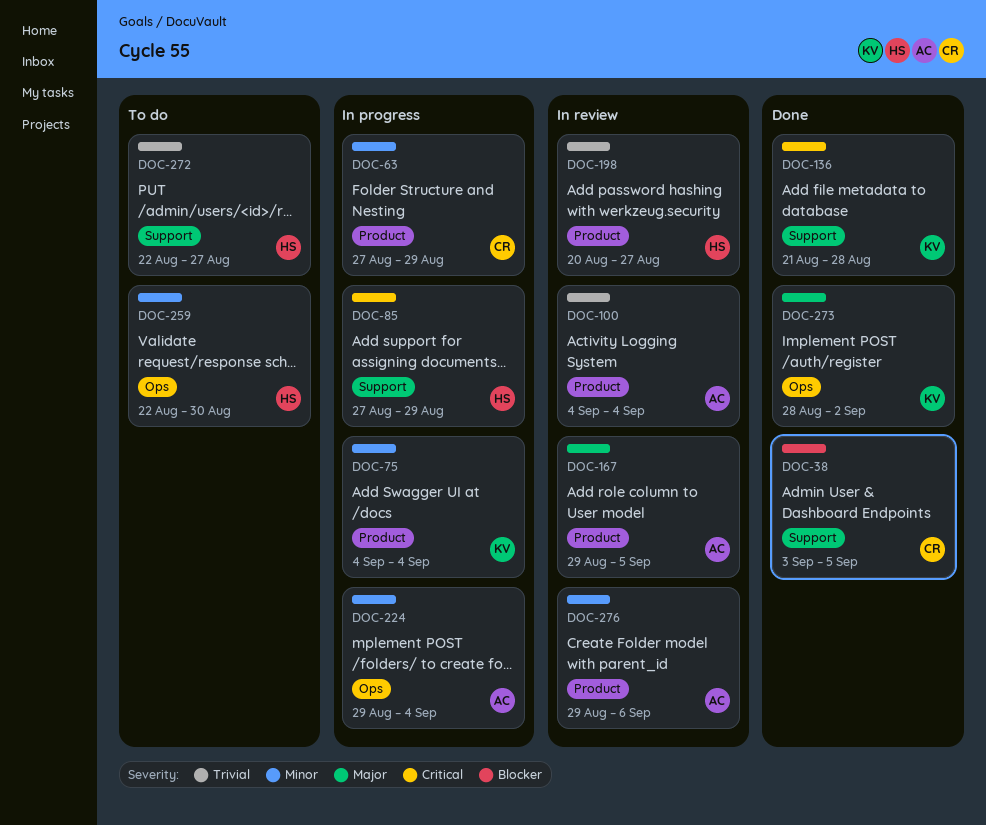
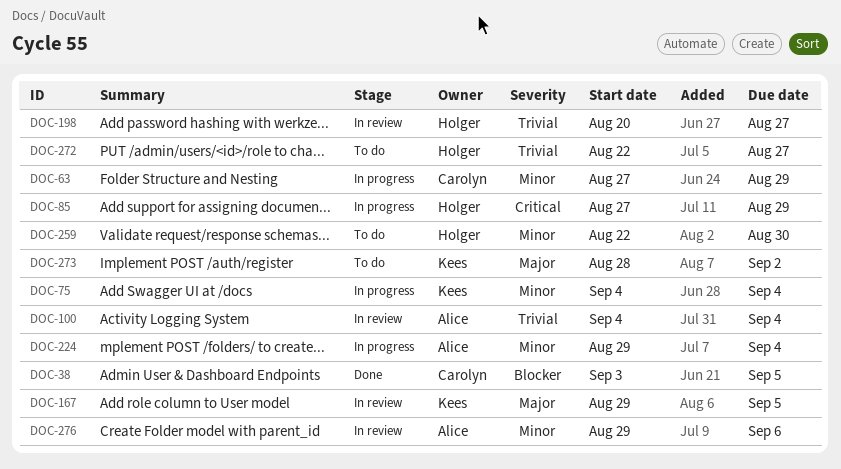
DOC-136: present -> none
DOC-167, owner: Alice -> Kees
DOC-273, status: Done -> To do

